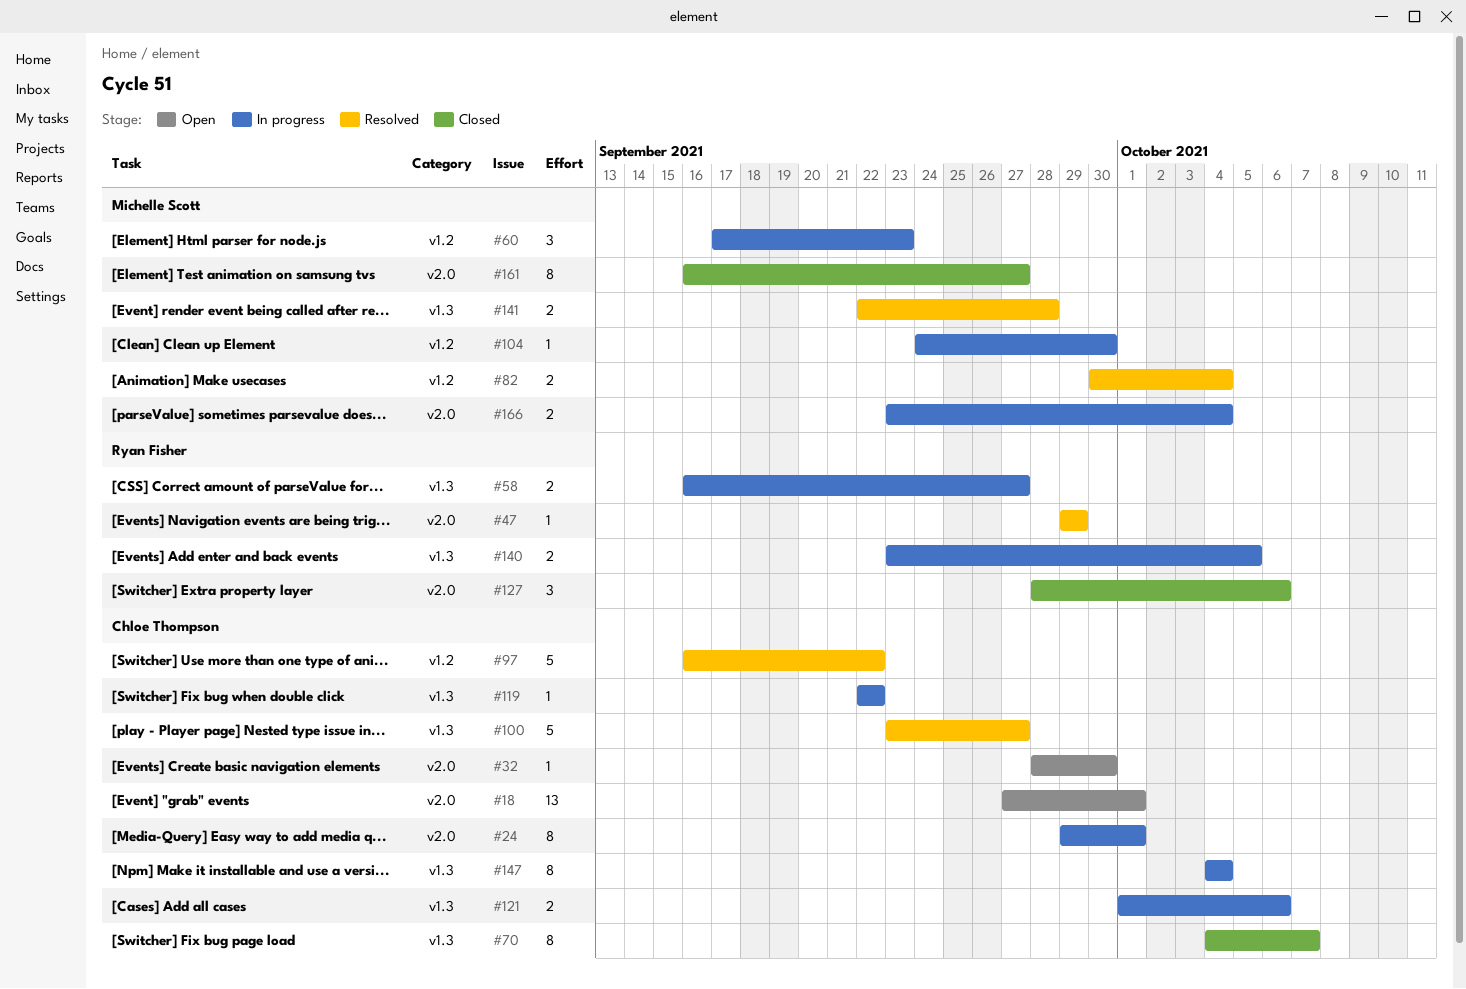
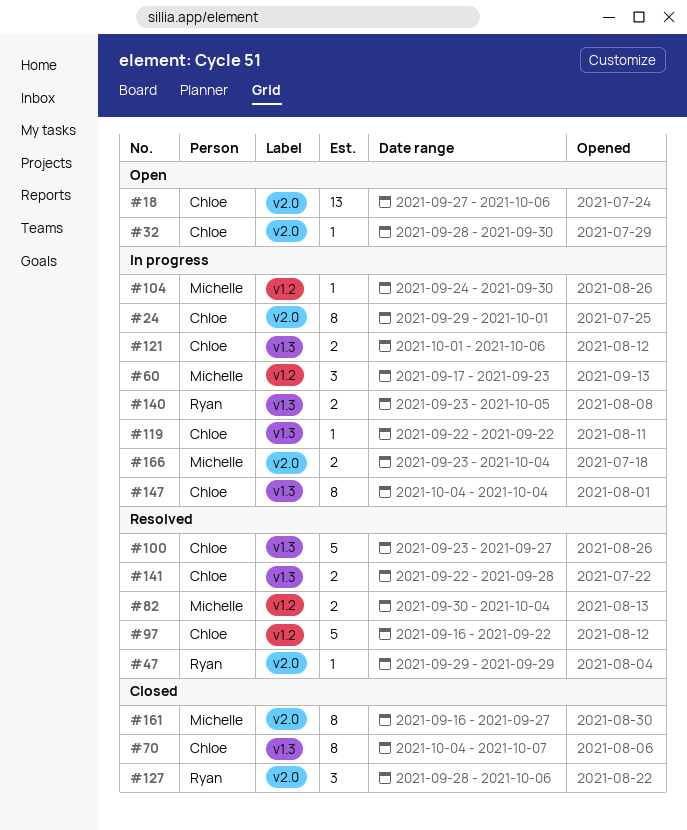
#18, due: Oct 1 -> Oct 6
#58: present -> none
#141, owner: Michelle Scott -> Chloe Thompson

